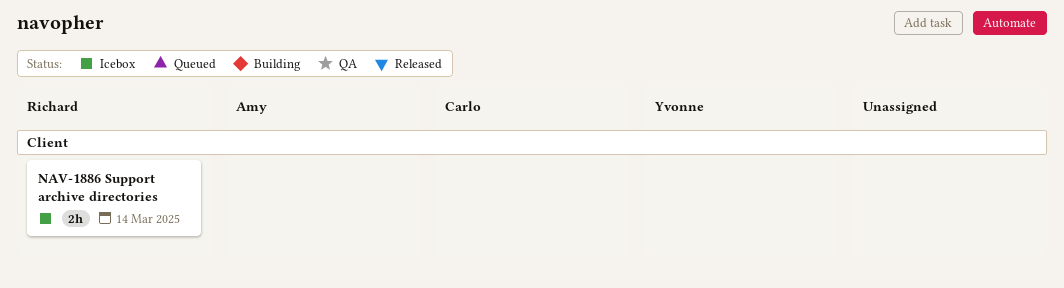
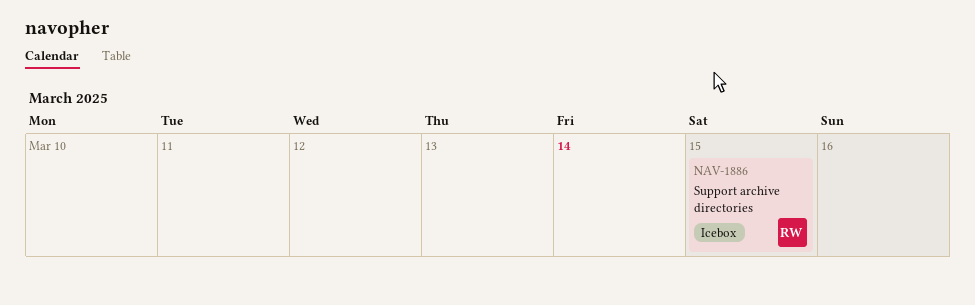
NAV-1886, day: Mar 14 -> Mar 15

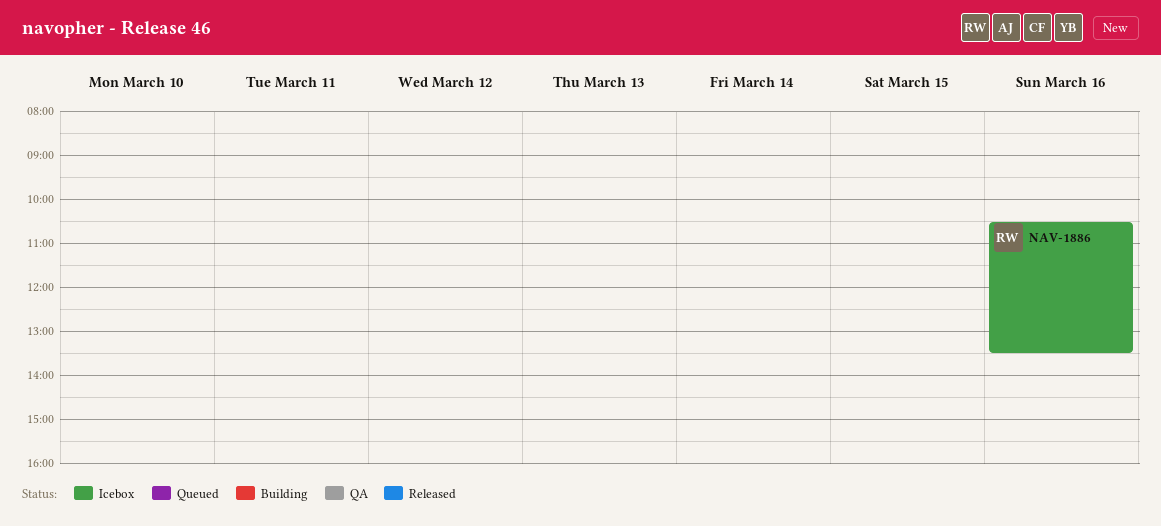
NAV-1886, day: Mar 15 -> Mar 16

